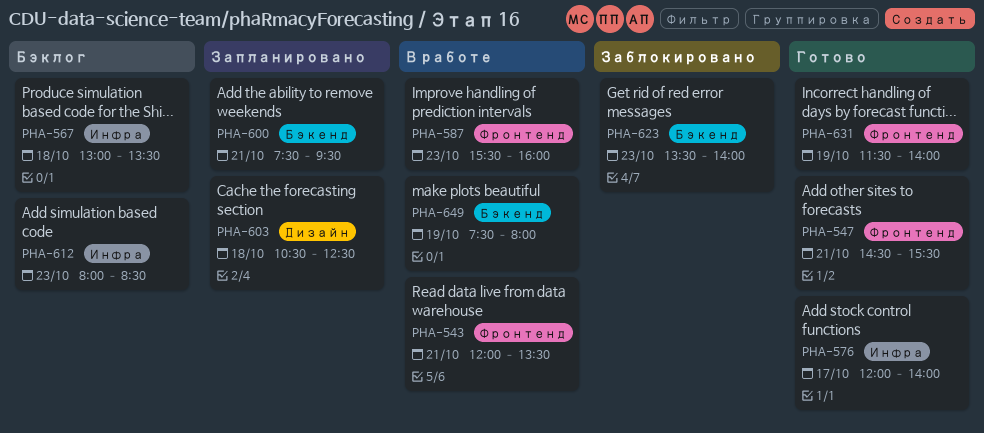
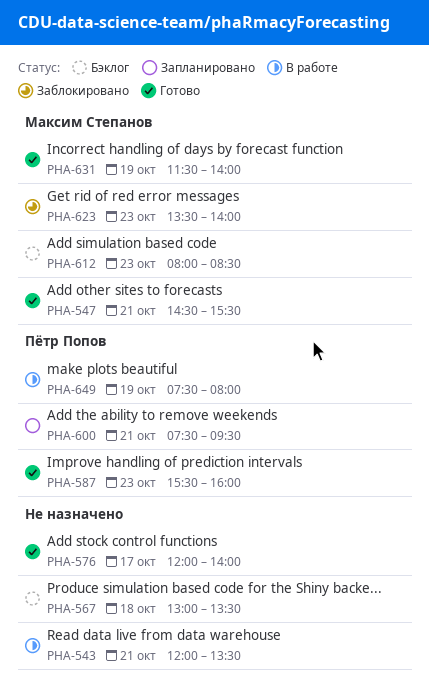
PHA-587, status: В работе -> Готово
PHA-603: present -> none

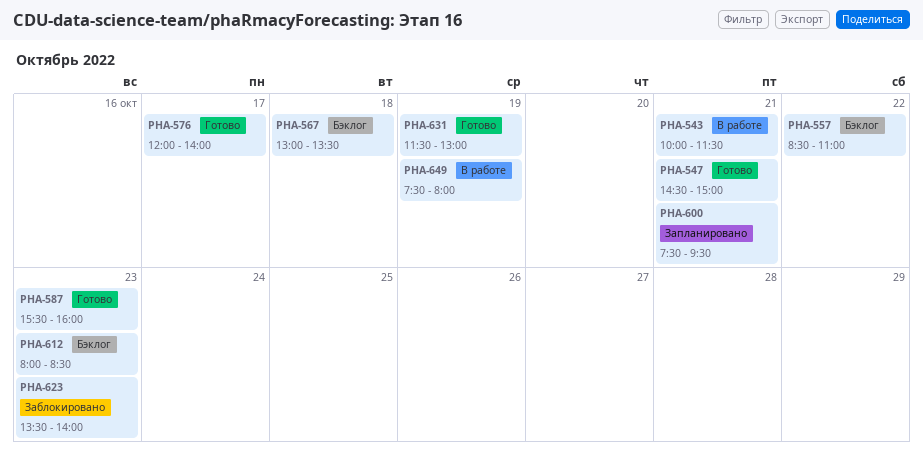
PHA-543, begins: 12:00 -> 10:00
PHA-543, ends: 13:30 -> 11:30
PHA-547, ends: 15:30 -> 15:00
PHA-557: none -> present
PHA-631, ends: 14:00 -> 13:00

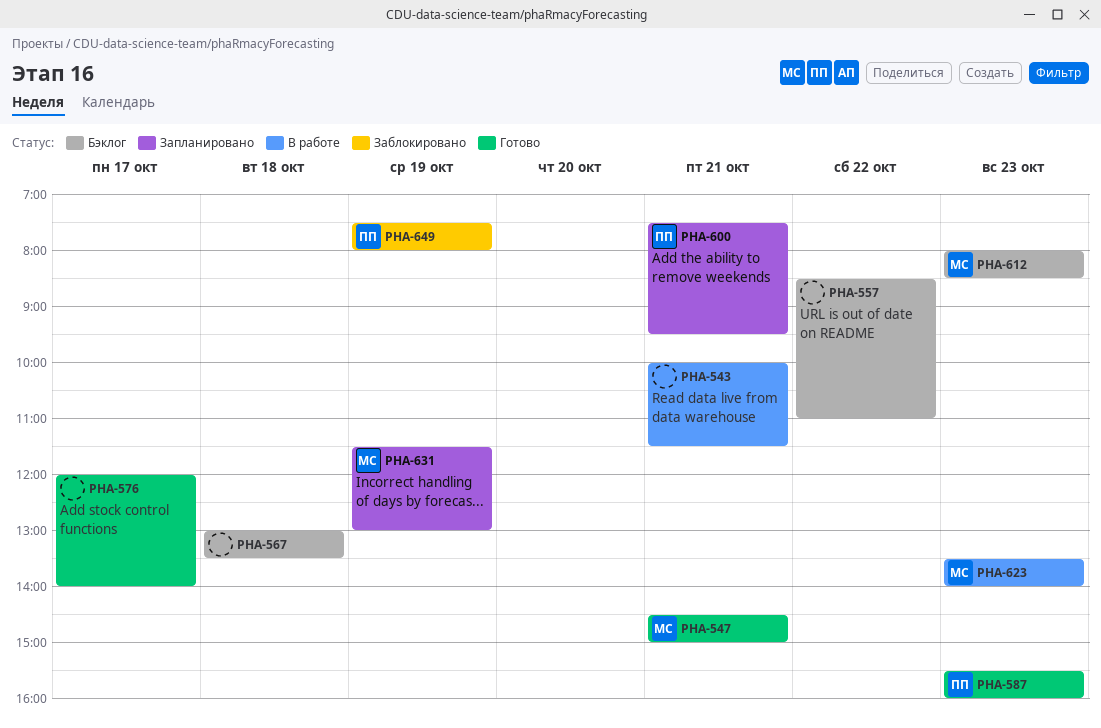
PHA-623, status: Заблокировано -> В работе
PHA-631, status: Готово -> Запланировано
PHA-649, status: В работе -> Заблокировано

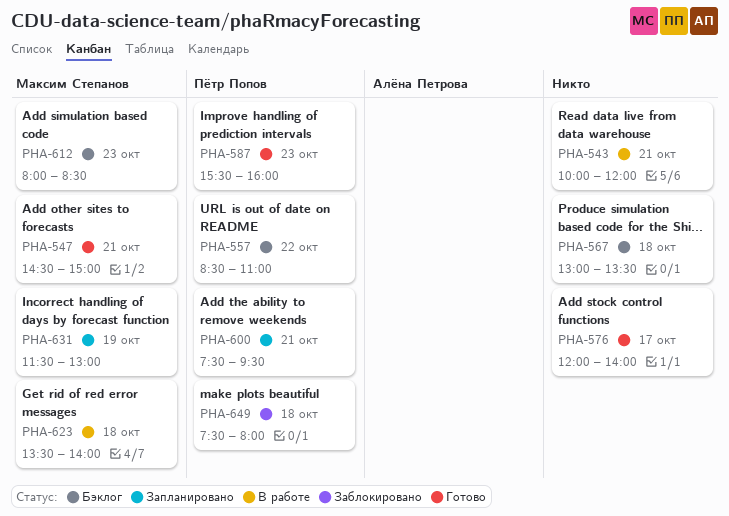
PHA-543, ends: 11:30 -> 12:00
PHA-557, owner: none -> Пётр Попов
PHA-623, day: Oct 23 -> Oct 18
PHA-649, day: Oct 19 -> Oct 18

